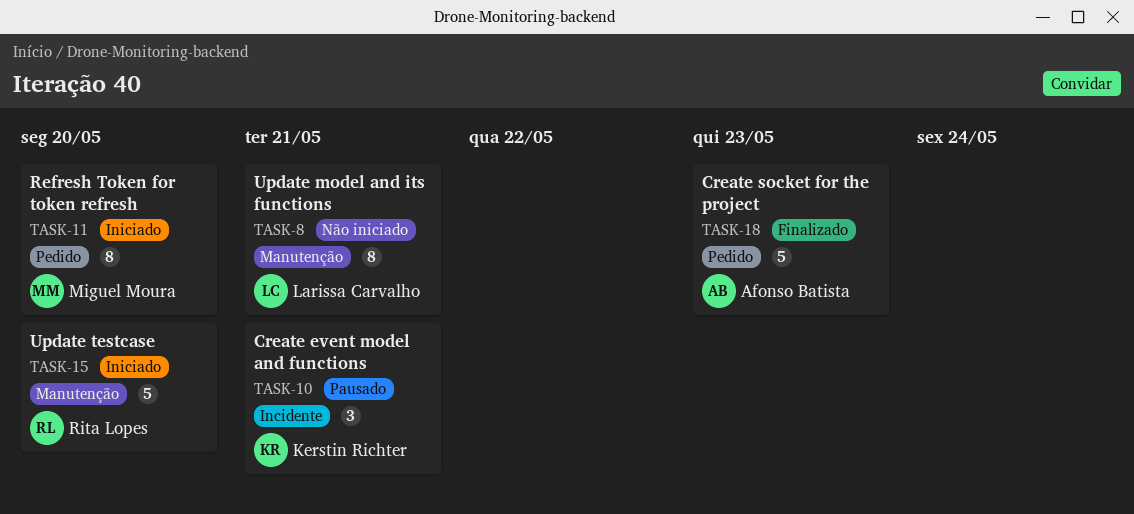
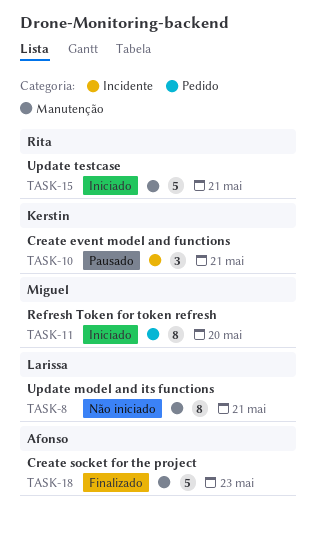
TASK-15, due: May 20 -> May 21
TASK-18, label: Pedido -> Manutenção

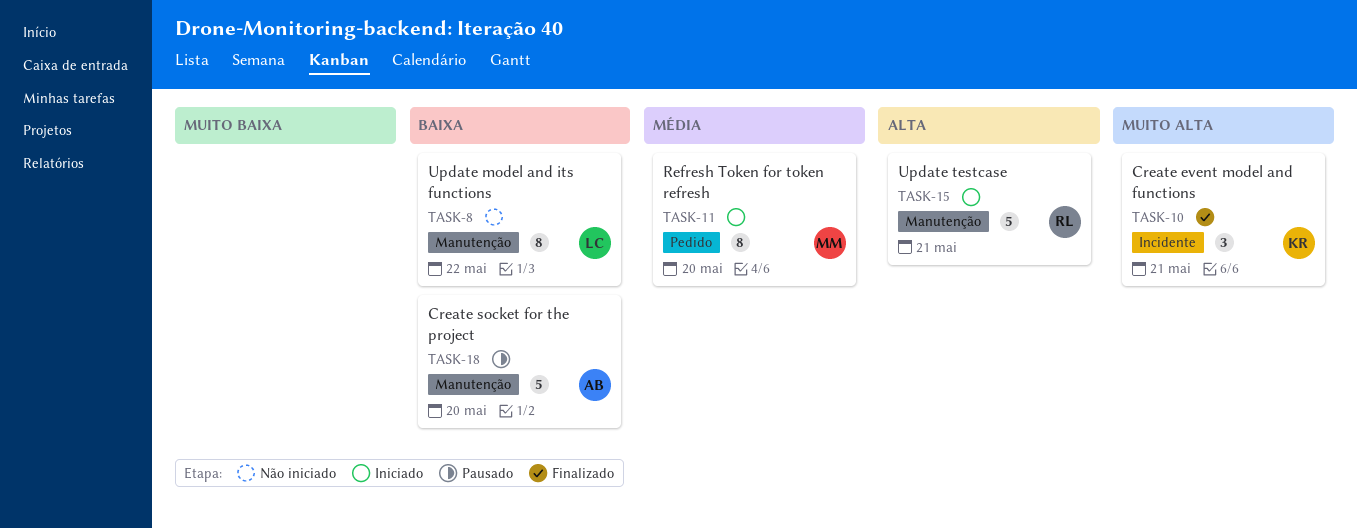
TASK-8, due: May 21 -> May 22
TASK-10, status: Pausado -> Finalizado
TASK-18, status: Finalizado -> Pausado
TASK-18, due: May 23 -> May 20

